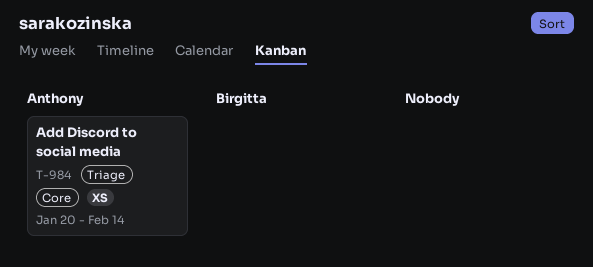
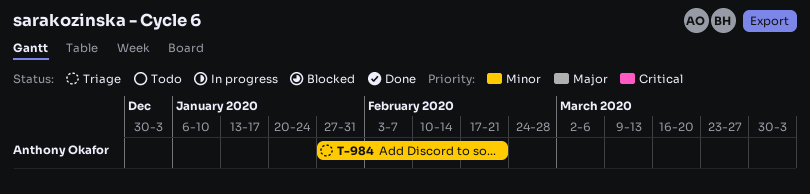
T-984, start: Jan 20 -> Jan 27
T-984, due: Feb 14 -> Feb 21

